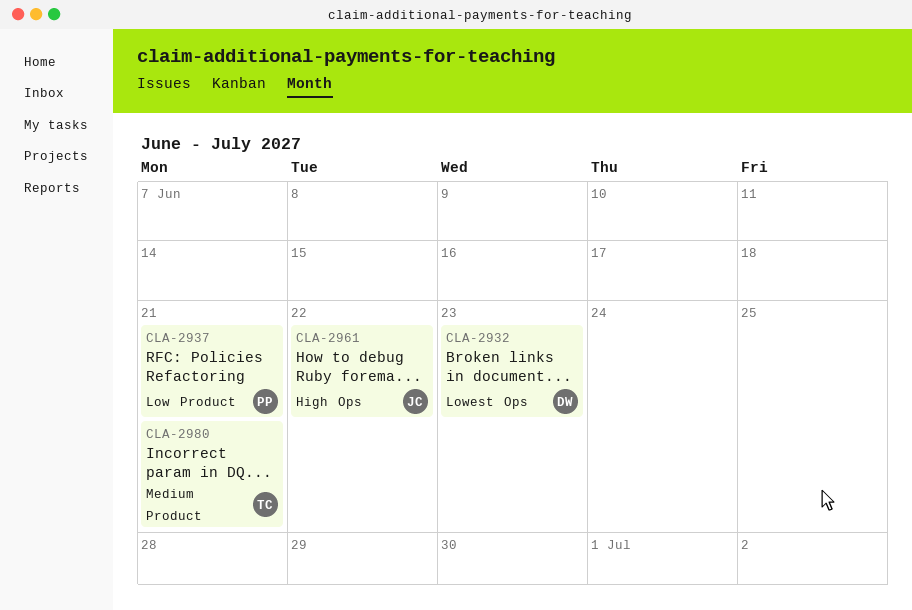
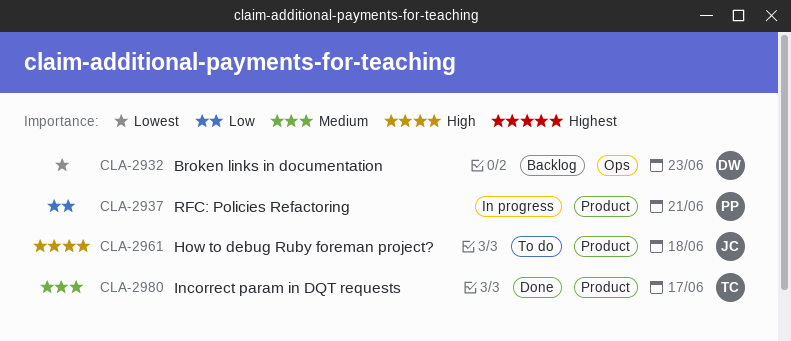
CLA-2961, label: Ops -> Product
CLA-2961, due: Jun 22 -> Jun 18
CLA-2980, due: Jun 21 -> Jun 17

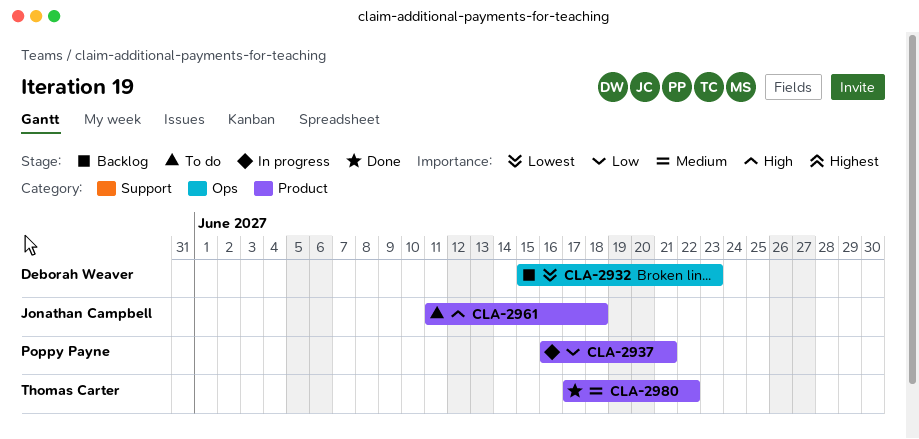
CLA-2980, due: Jun 17 -> Jun 22

